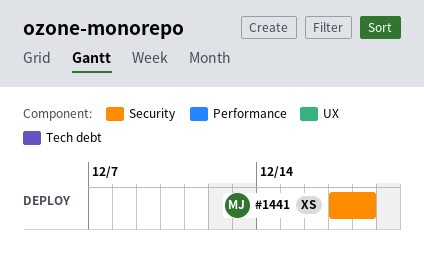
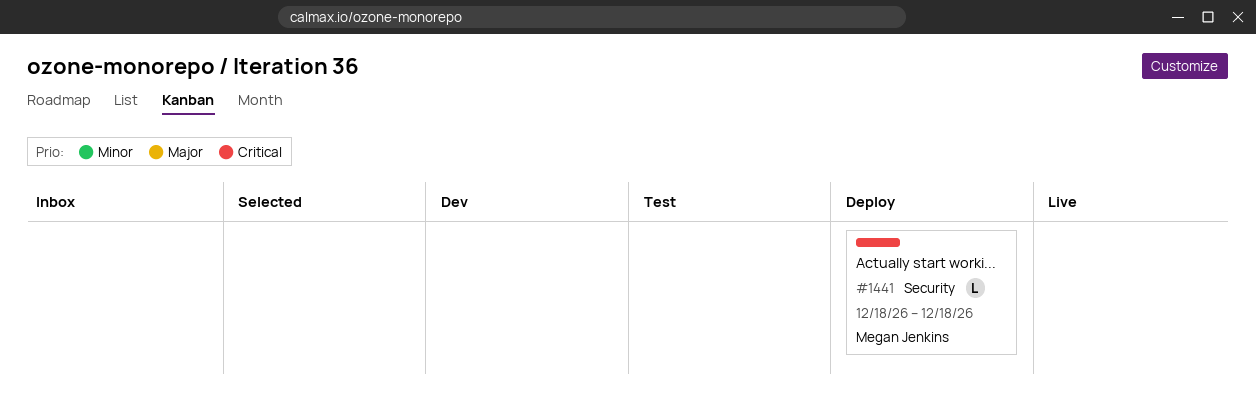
#1441, estimate: XS -> L
#1441, start: Dec 17 -> Dec 18

